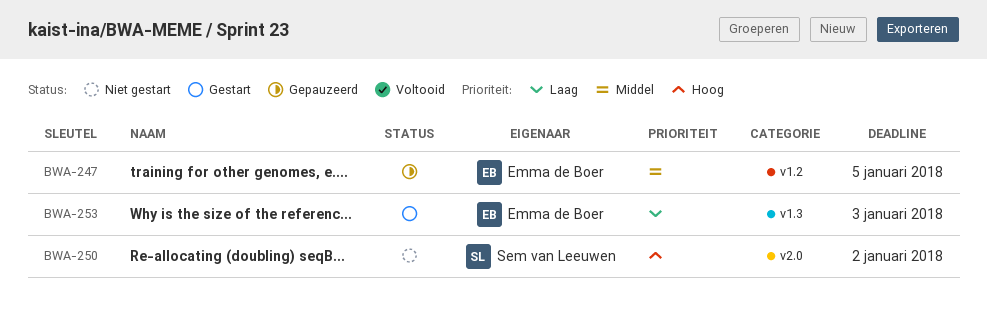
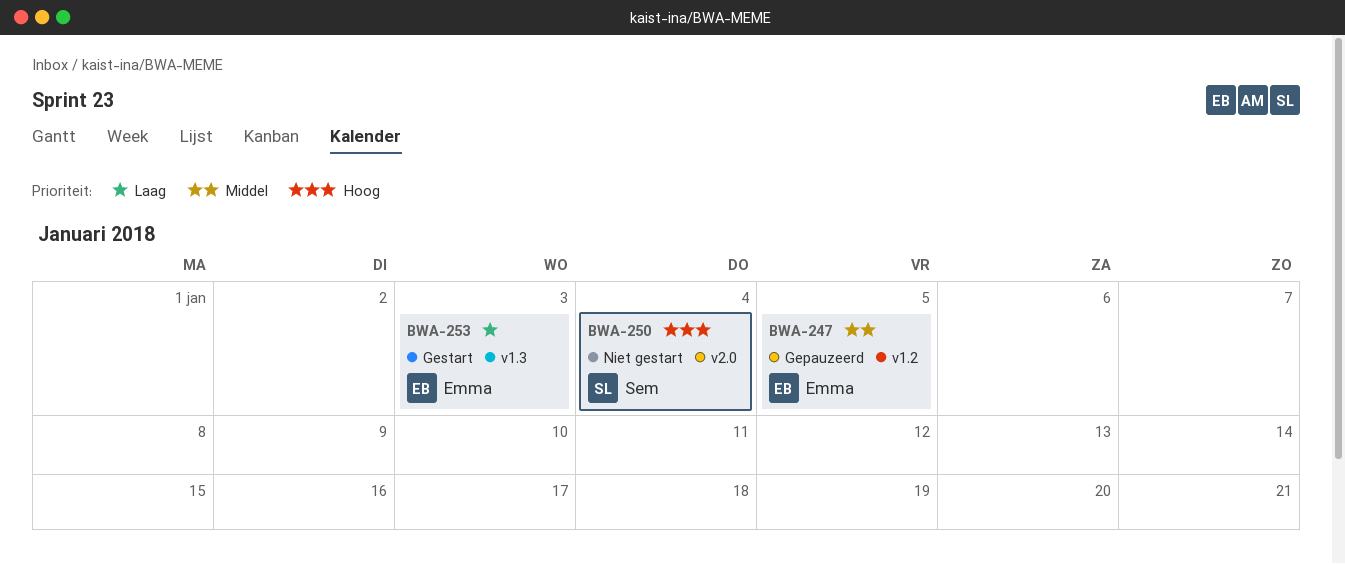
BWA-250, due: Jan 2 -> Jan 4

